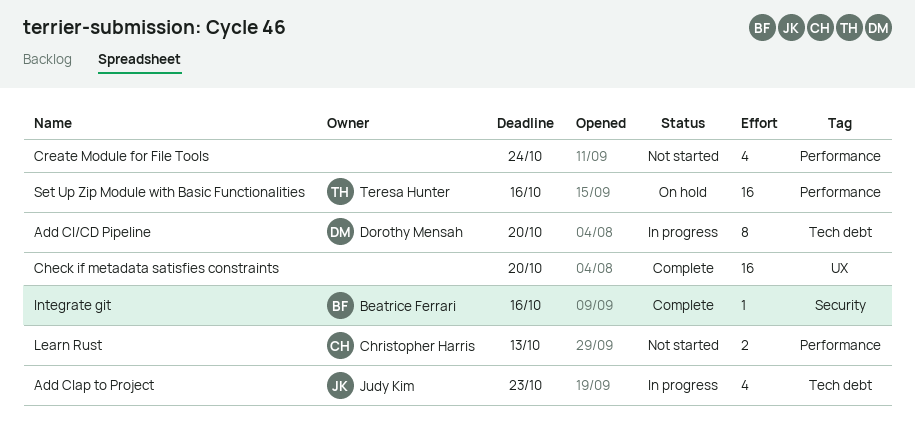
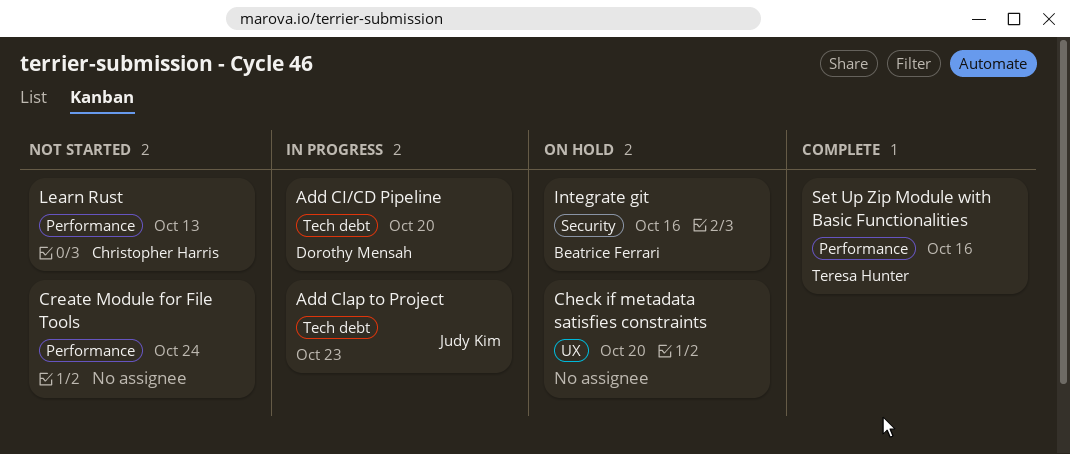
Check if metadata satisfies constraints, status: Complete -> On hold
Integrate git, status: Complete -> On hold
Set Up Zip Module with Basic Functionalities, status: On hold -> Complete

